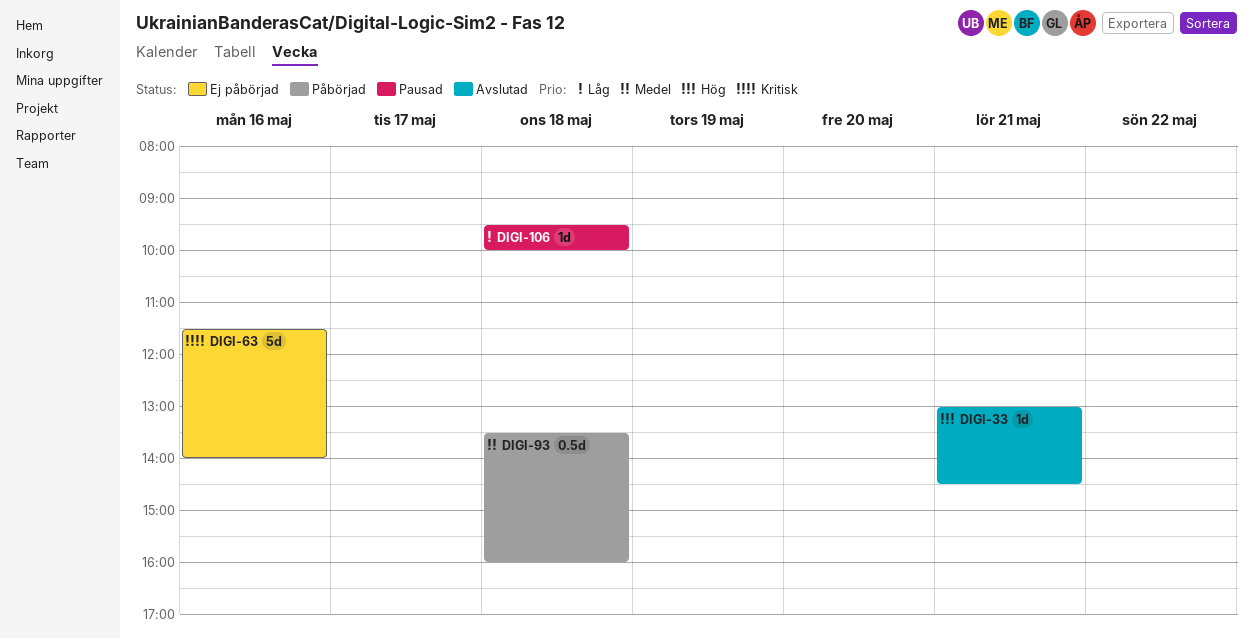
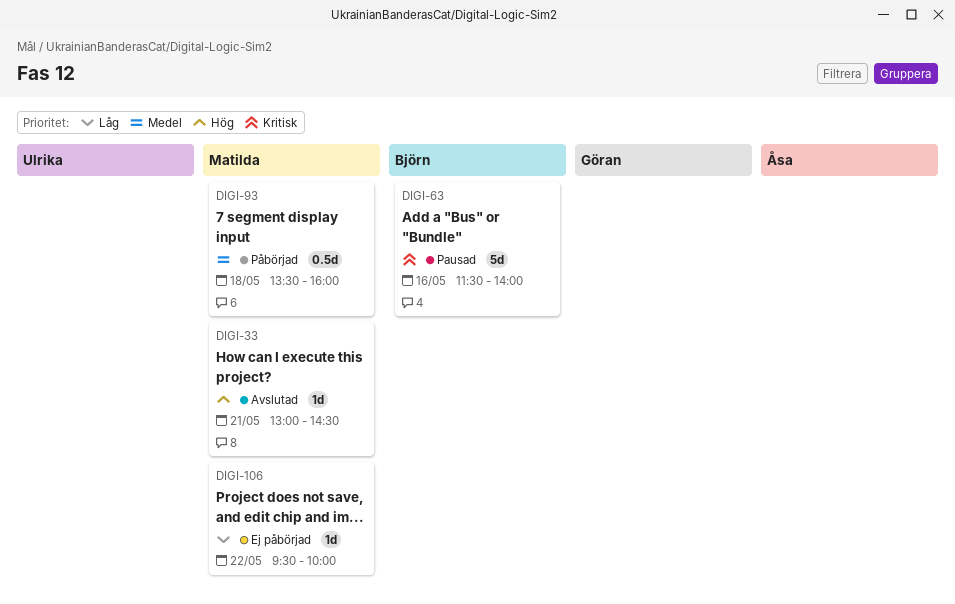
DIGI-63, status: Ej påbörjad -> Pausad
DIGI-106, status: Pausad -> Ej påbörjad
DIGI-106, day: May 18 -> May 22

